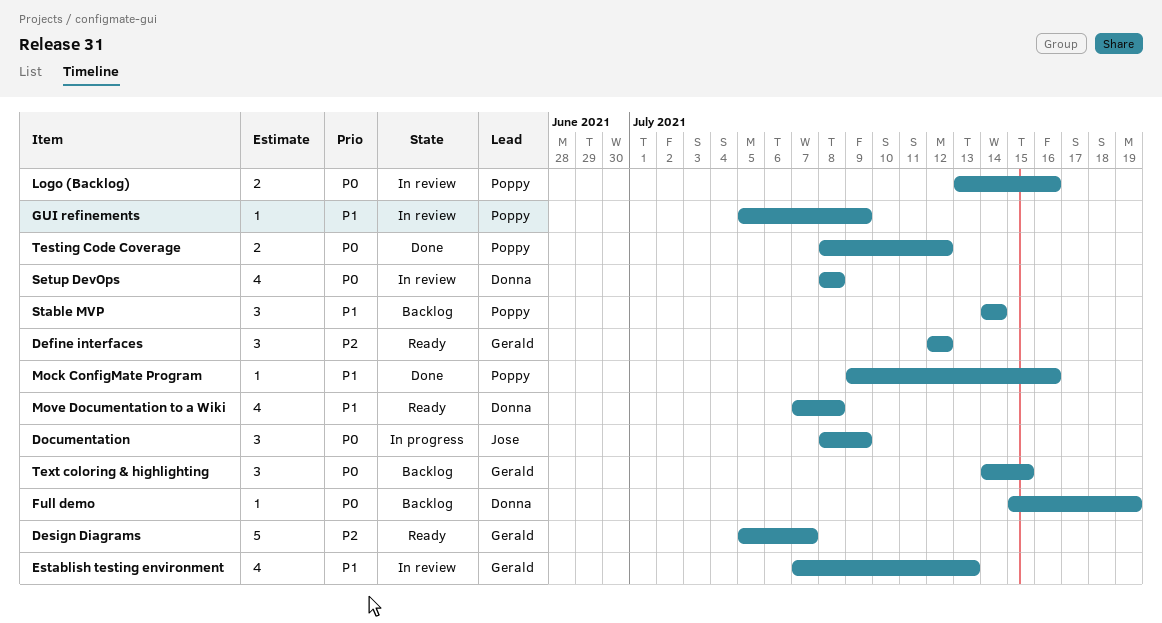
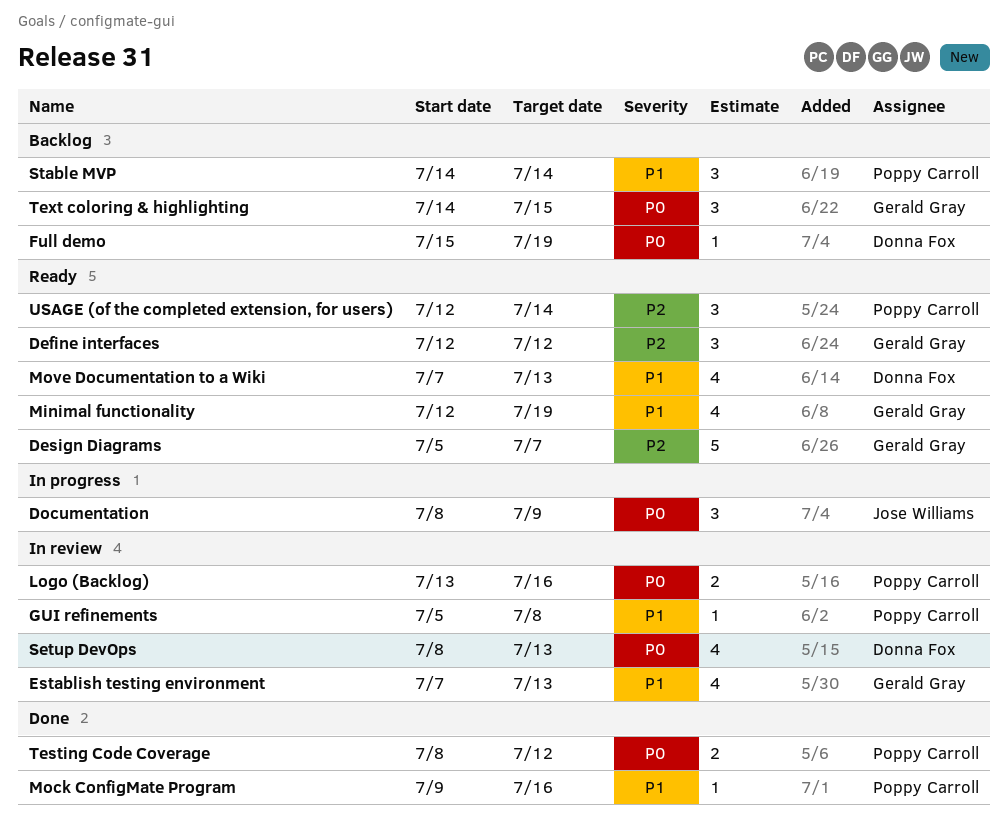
GUI refinements, due: Jul 9 -> Jul 8
Minimal functionality: none -> present
Move Documentation to a Wiki, due: Jul 8 -> Jul 13
Setup DevOps, due: Jul 8 -> Jul 13
USAGE (of the completed extension, for users): none -> present

